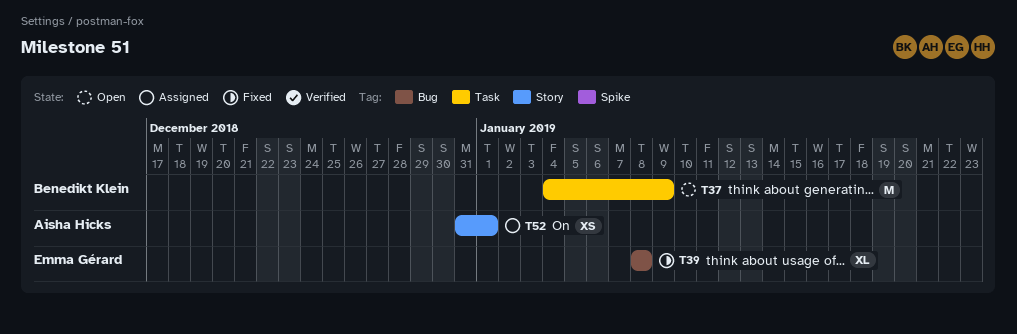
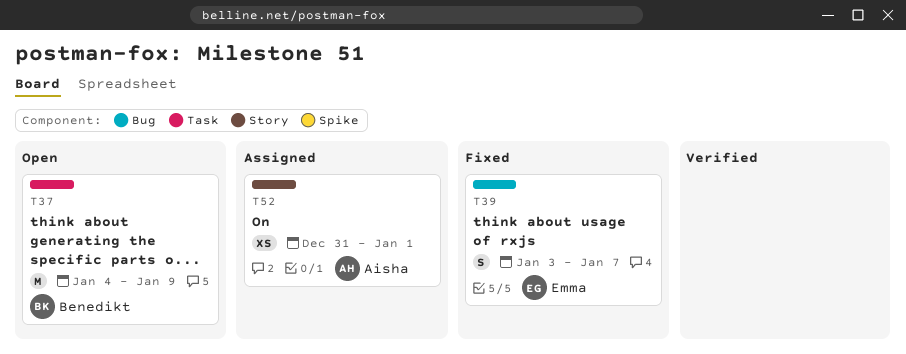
T39, estimate: XL -> S
T39, start: Jan 8 -> Jan 3
T39, due: Jan 8 -> Jan 7

